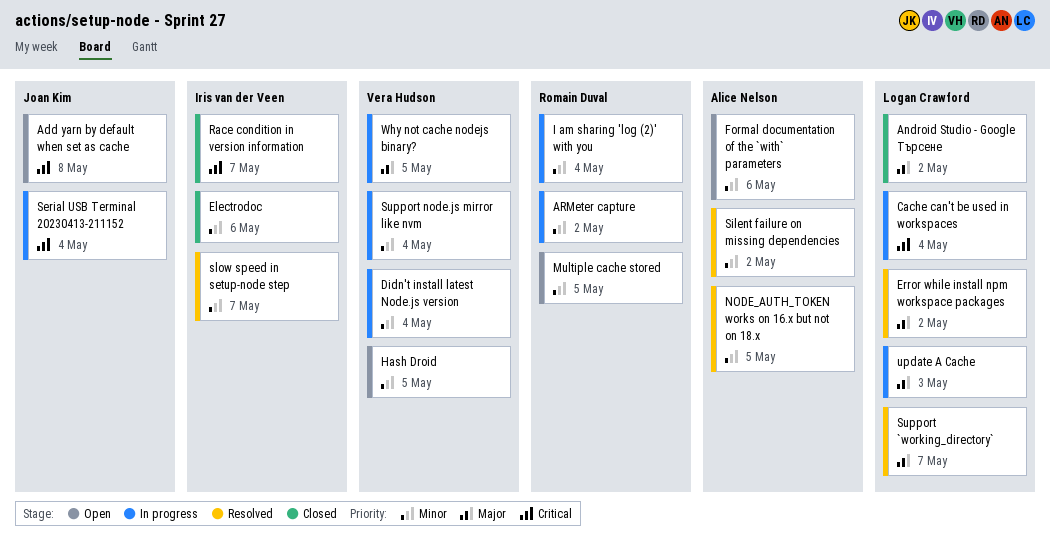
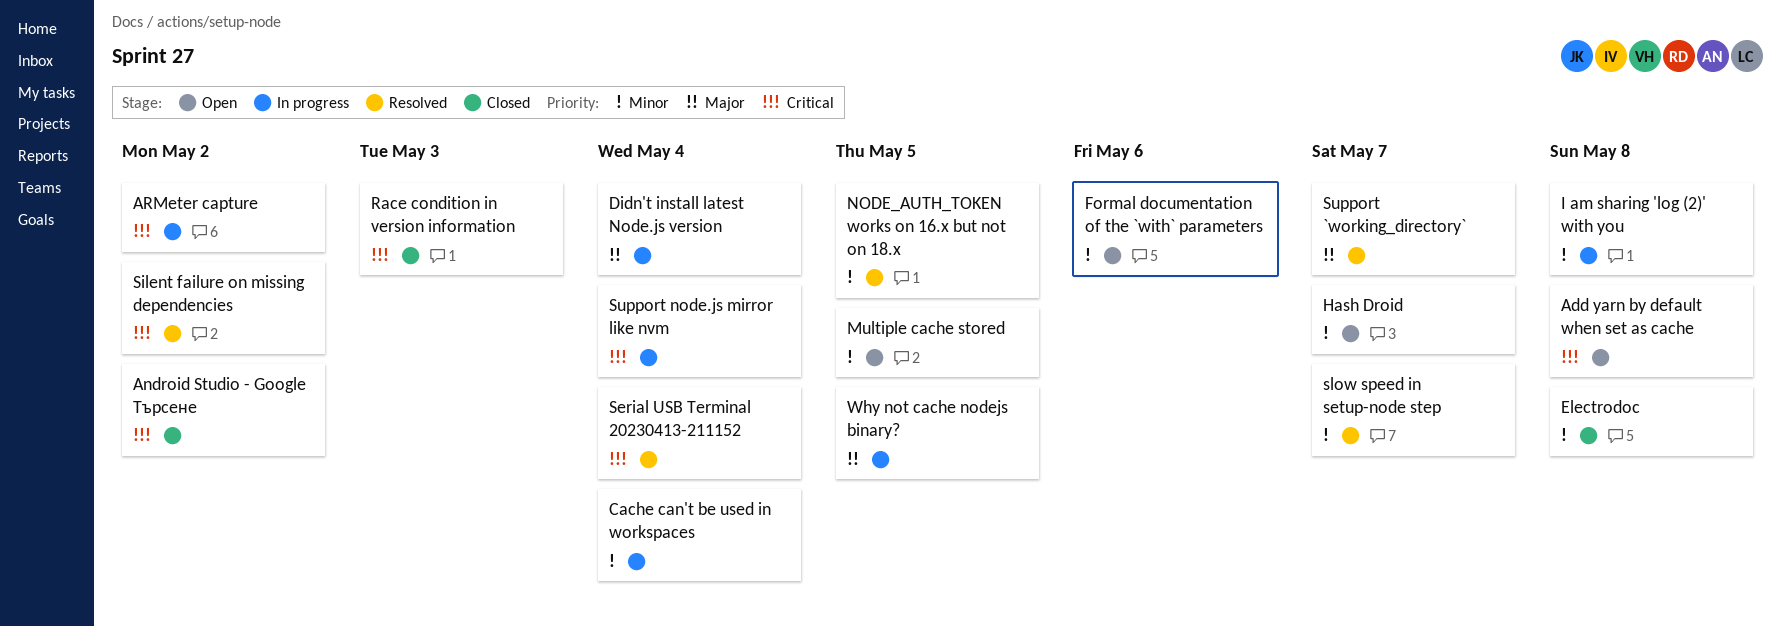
Android Studio - Google Търсене, priority: Major -> Critical
ARMeter capture, priority: Minor -> Critical
Cache can't be used in workspaces, priority: Critical -> Minor
Didn't install latest Node.js version, priority: Minor -> Major
Electrodoc, due: May 6 -> May 8
Error while install npm workspace packages: present -> none
Hash Droid, due: May 5 -> May 7
I am sharing 'log (2)' with you, due: May 4 -> May 8
Race condition in version information, due: May 7 -> May 3
Serial USB Terminal 20230413-211152, status: In progress -> Resolved
Silent failure on missing dependencies, priority: Minor -> Critical
Support node.js mirror like nvm, priority: Minor -> Critical
update A Cache: present -> none

